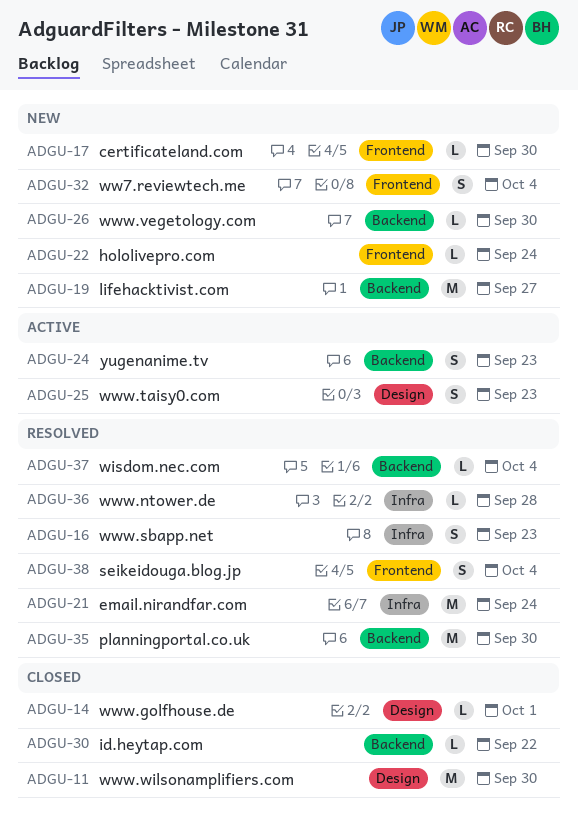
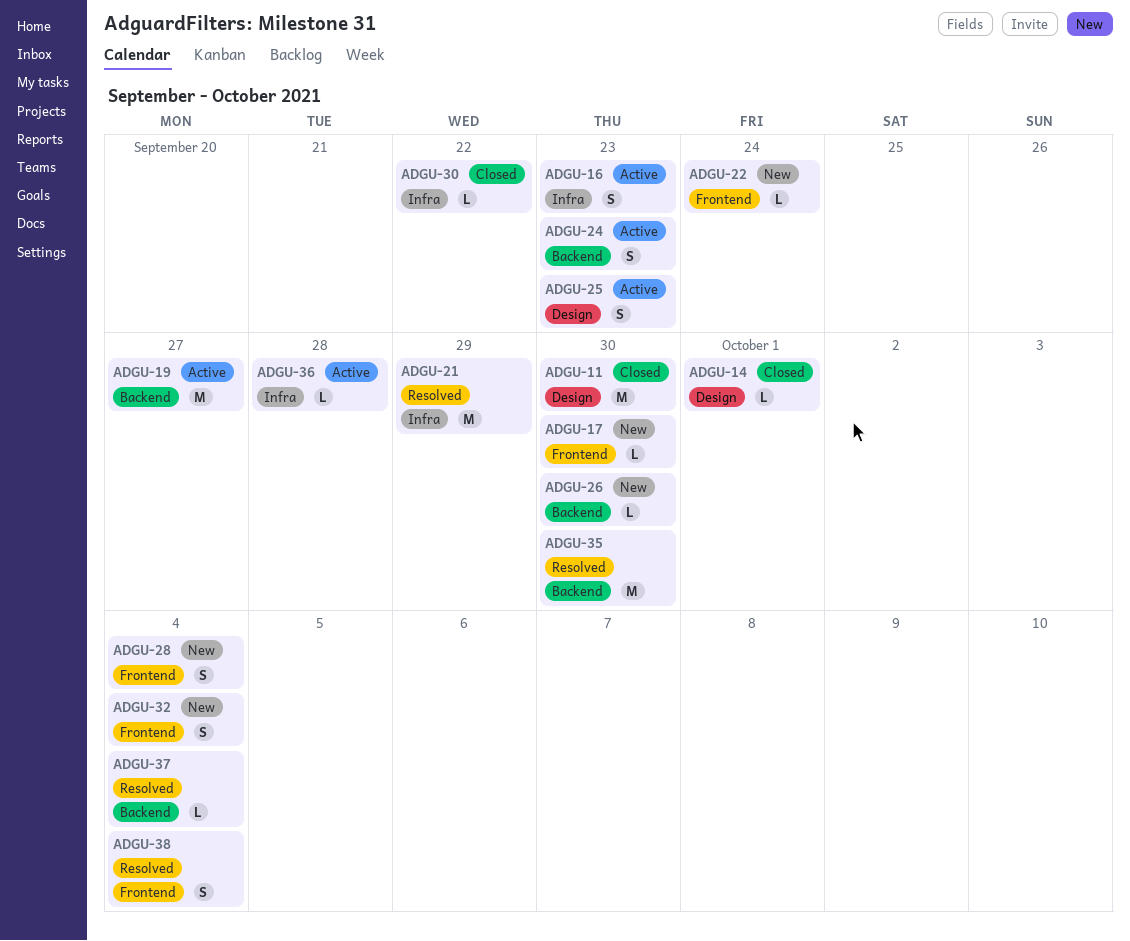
ADGU-16, status: Resolved -> Active
ADGU-19, status: New -> Active
ADGU-21, due: Sep 24 -> Sep 29
ADGU-28: none -> present
ADGU-30, label: Backend -> Infra
ADGU-36, status: Resolved -> Active

